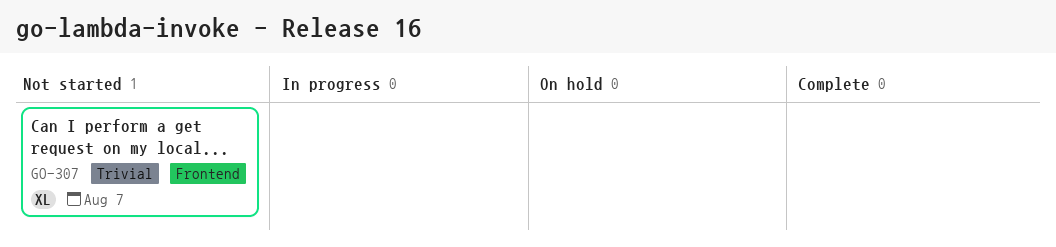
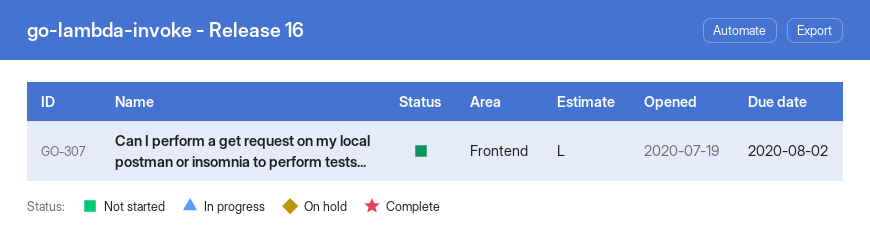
GO-307, estimate: XL -> L
GO-307, due: Aug 7 -> Aug 2

